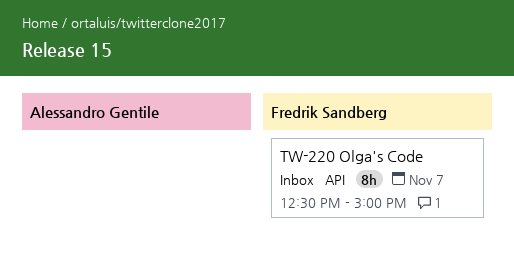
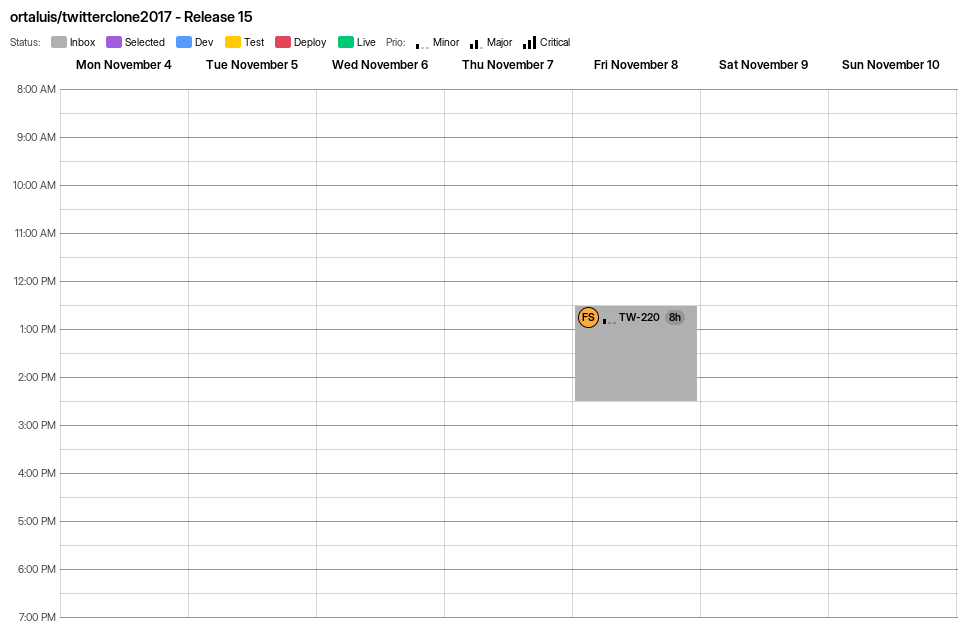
TW-220, day: Nov 7 -> Nov 8
TW-220, ends: 15:00 -> 14:30

